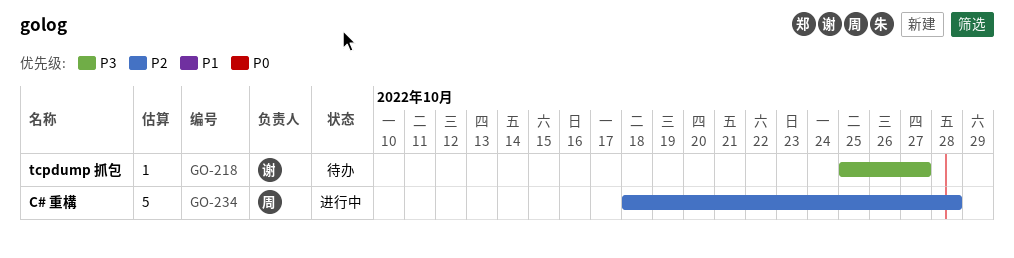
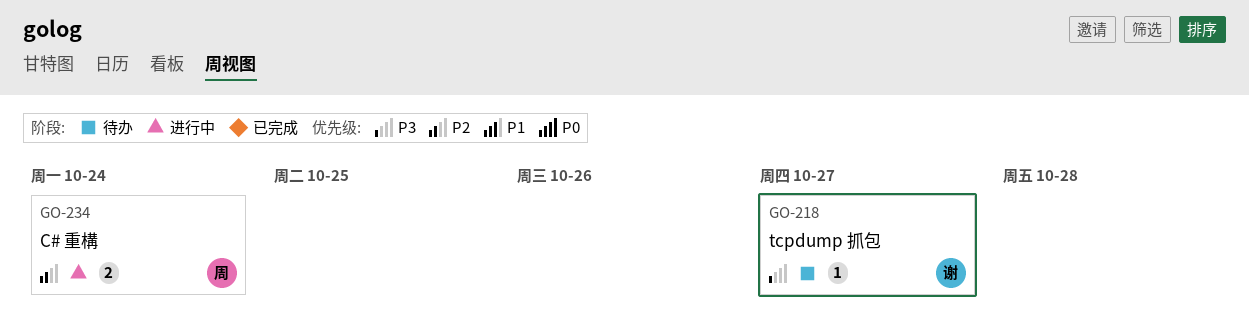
GO-234, estimate: 5 -> 2
GO-234, due: Oct 28 -> Oct 24

